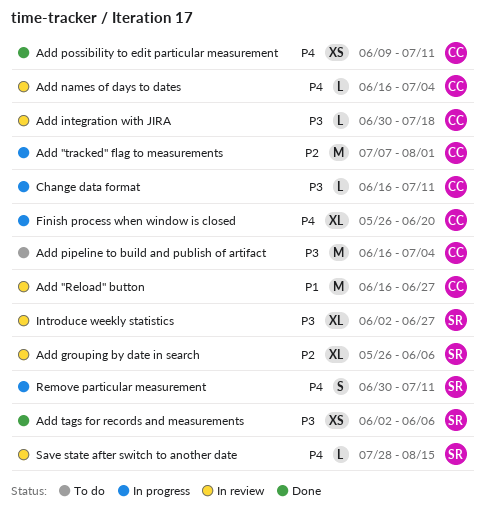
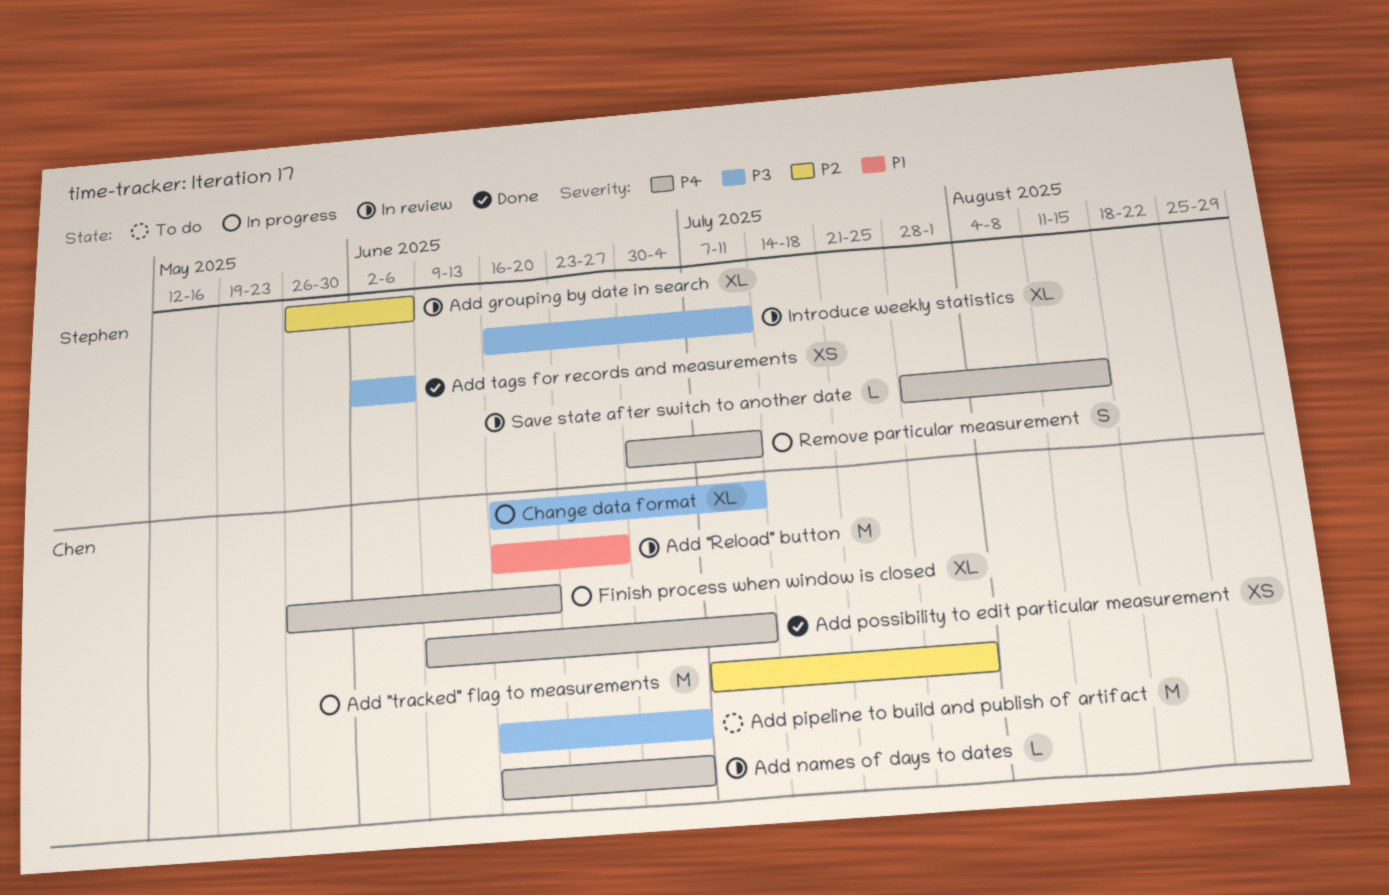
Add integration with JIRA: present -> none
Change data format, estimate: L -> XL
Introduce weekly statistics, start: Jun 2 -> Jun 16
Introduce weekly statistics, due: Jun 27 -> Jul 11

